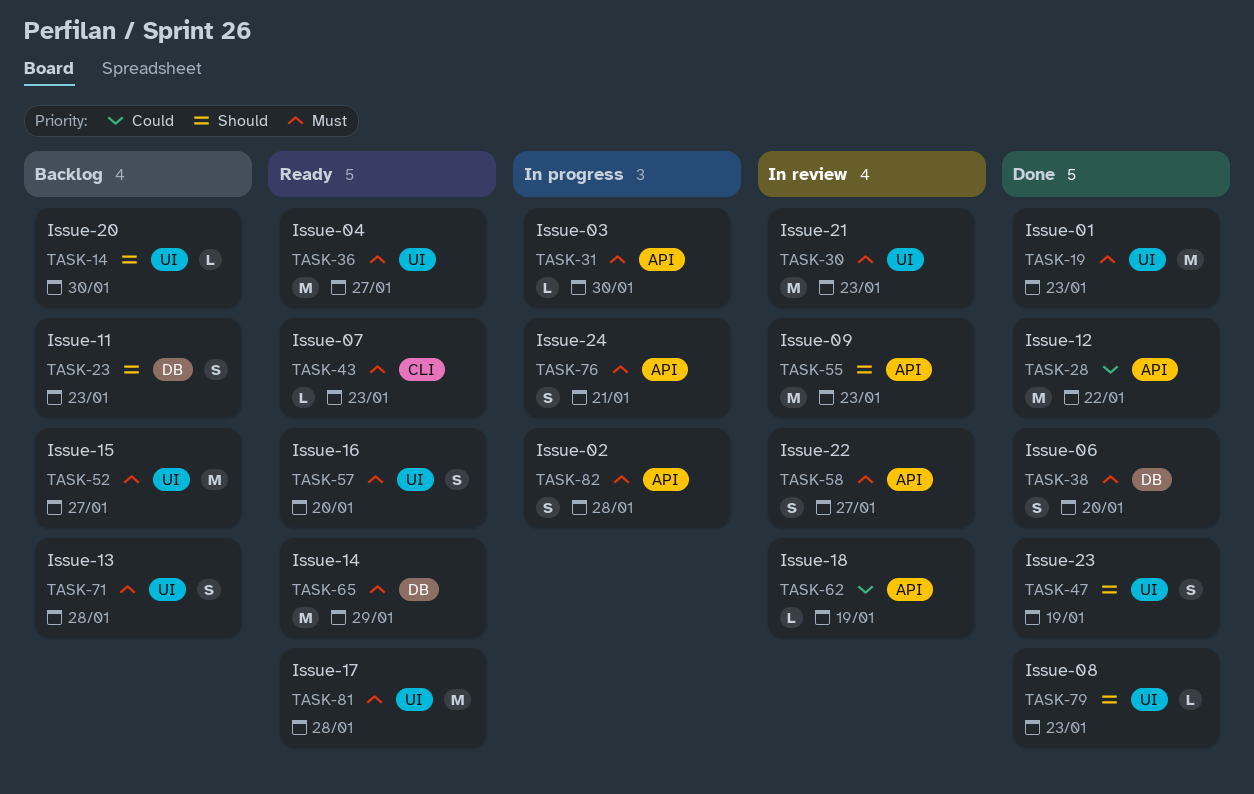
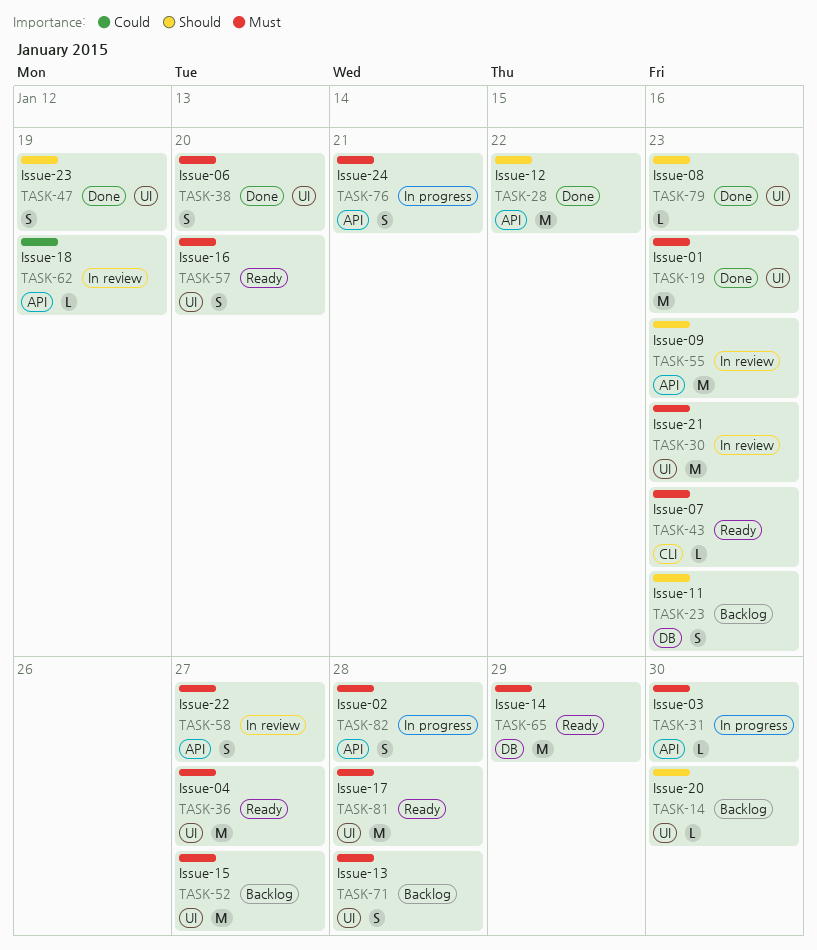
TASK-28, priority: Could -> Should
TASK-38, label: DB -> UI

